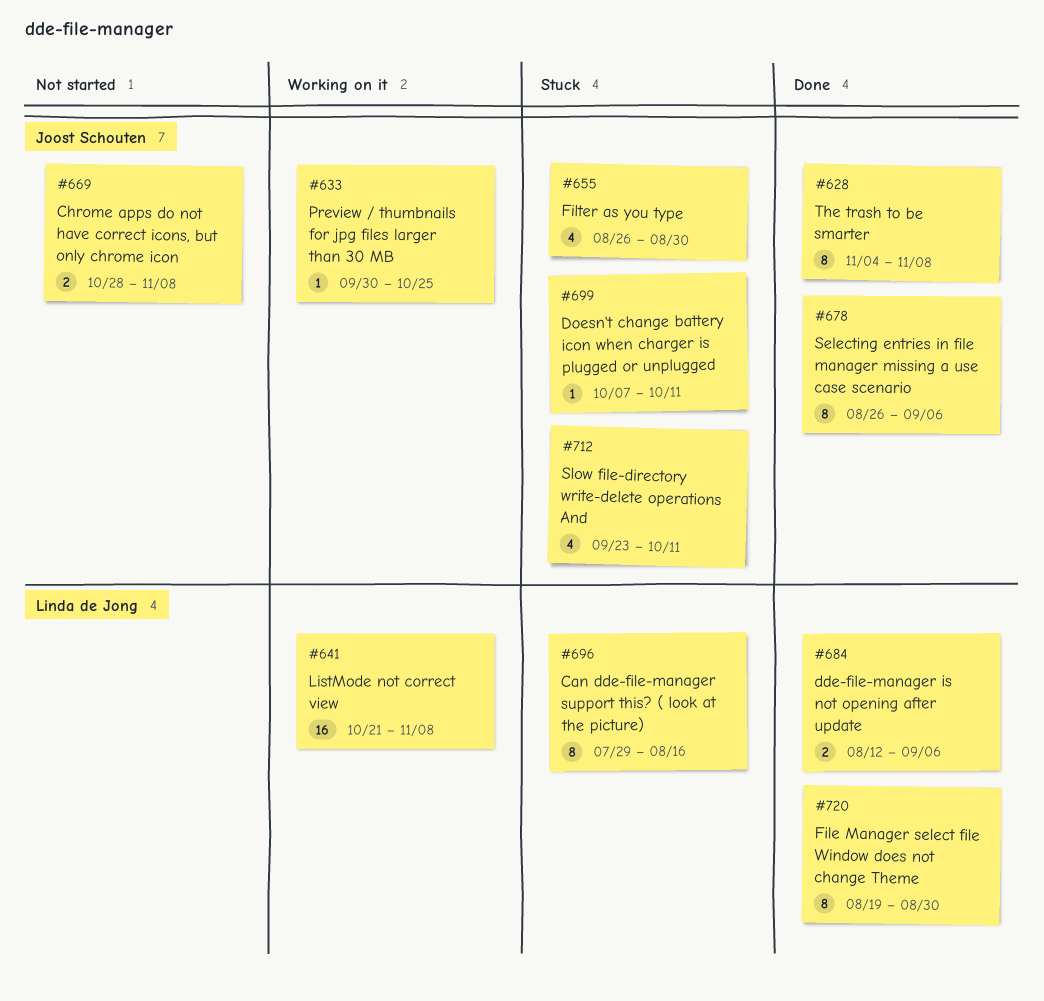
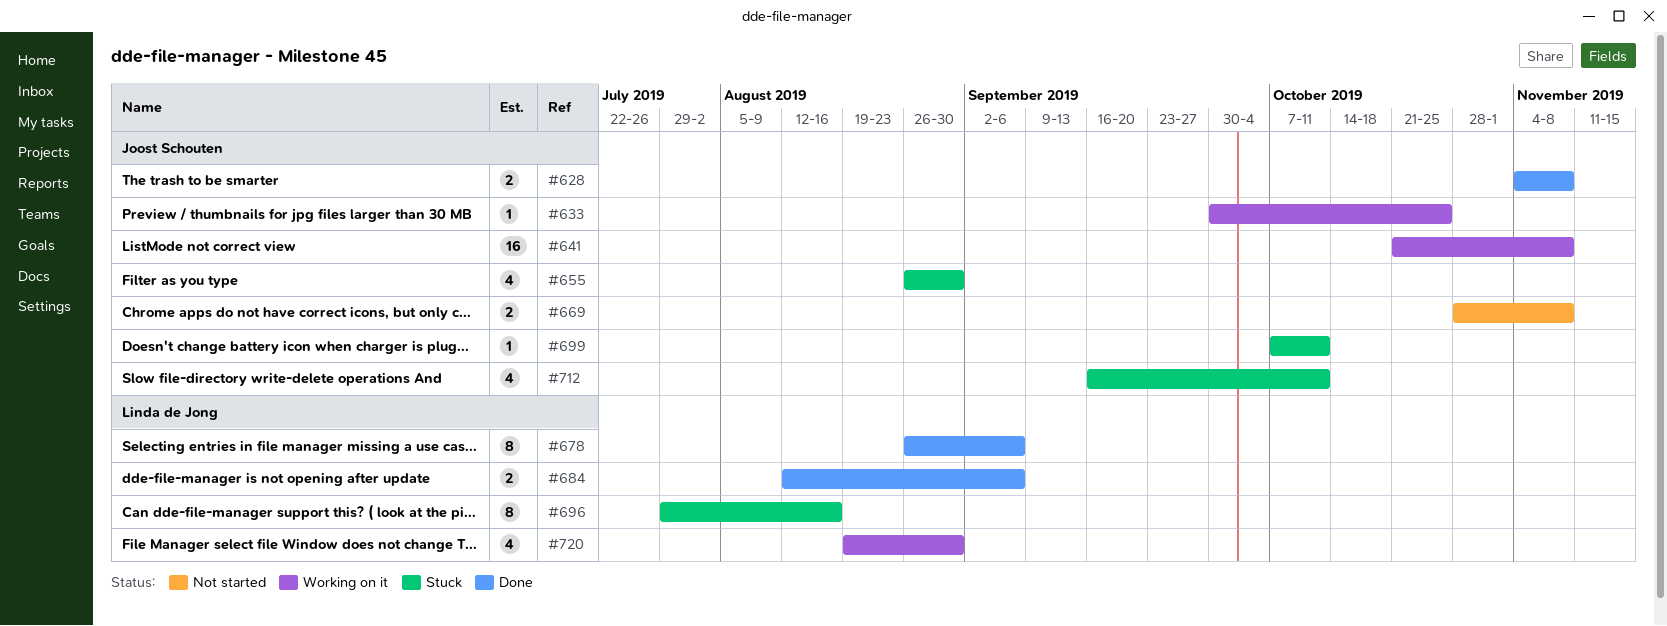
#628, estimate: 8 -> 2
#641, owner: Linda de Jong -> Joost Schouten
#678, owner: Joost Schouten -> Linda de Jong
#712, start: Sep 23 -> Sep 16
#720, status: Done -> Working on it
#720, estimate: 8 -> 4

